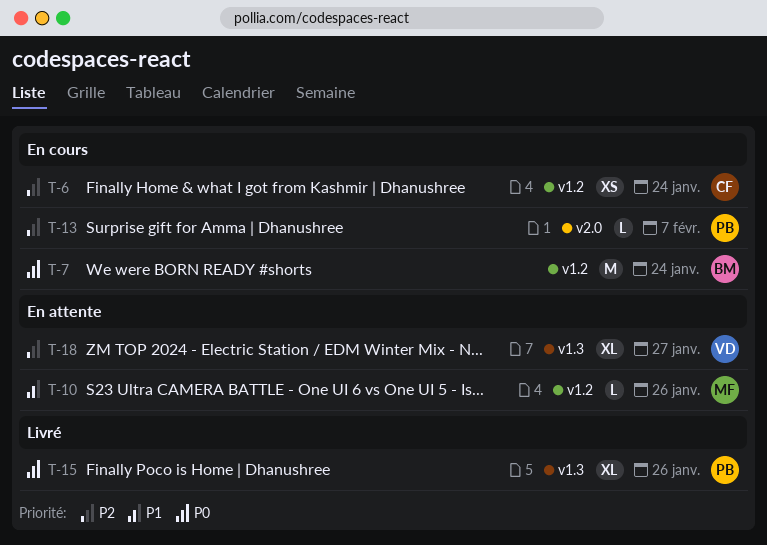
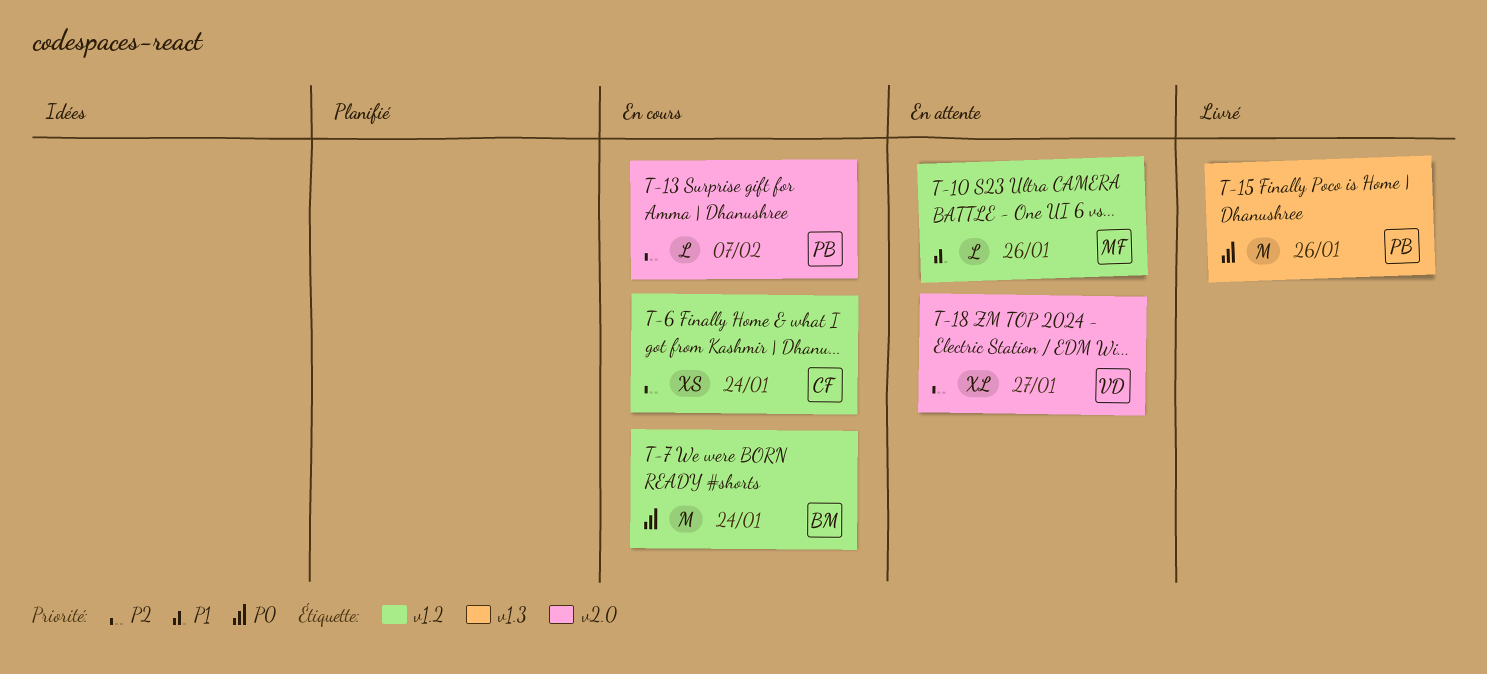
T-15, estimate: XL -> M
T-18, label: v1.3 -> v2.0

